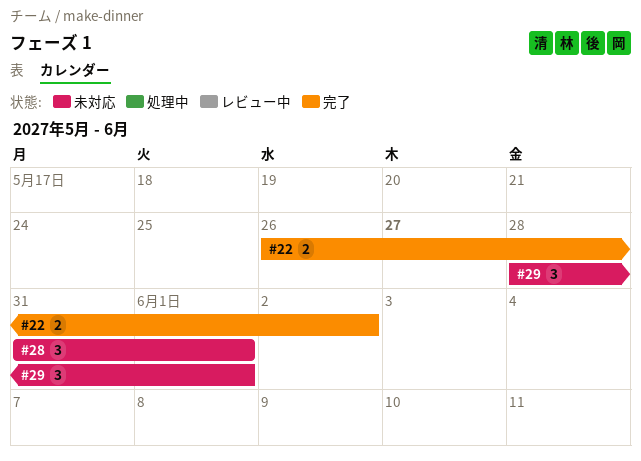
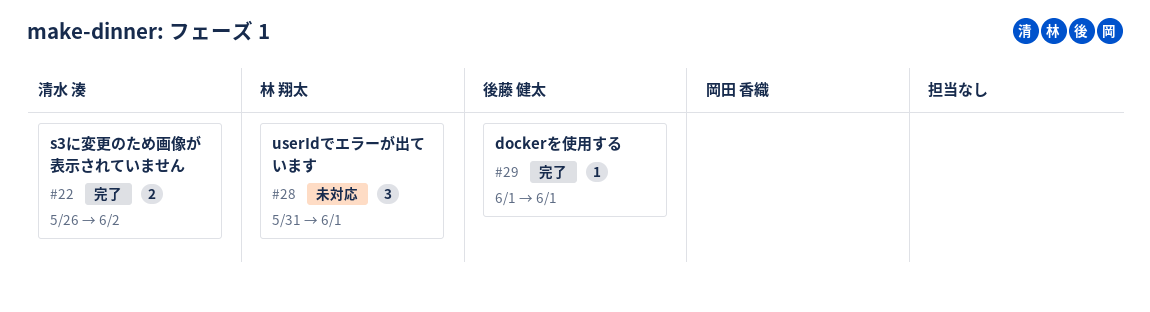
#29, status: 未対応 -> 完了
#29, estimate: 3 -> 1
#29, start: May 28 -> Jun 1

